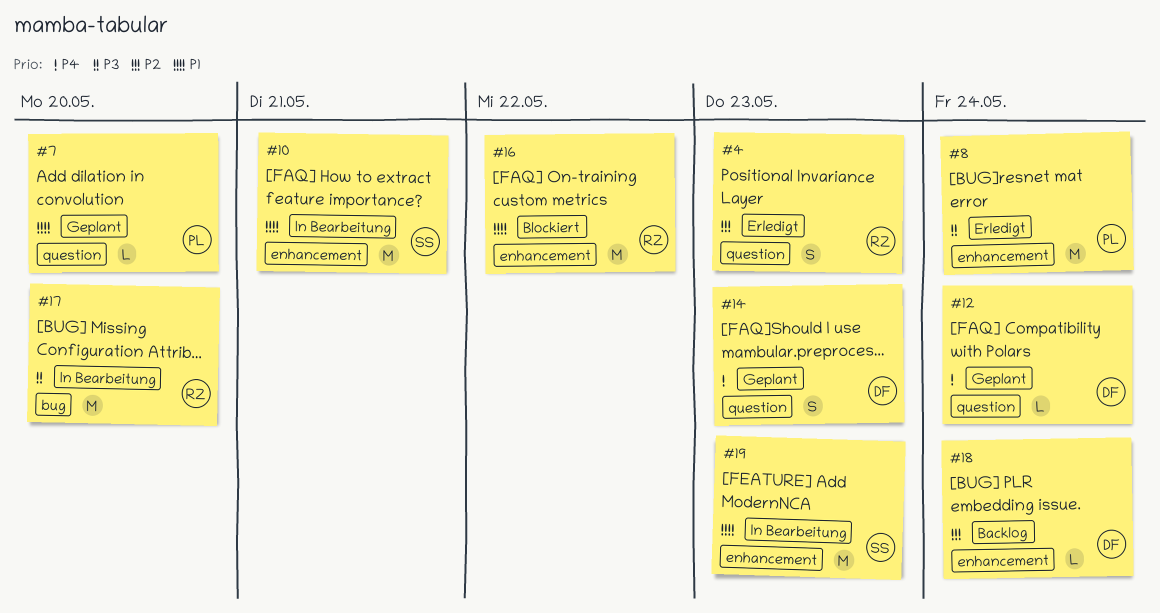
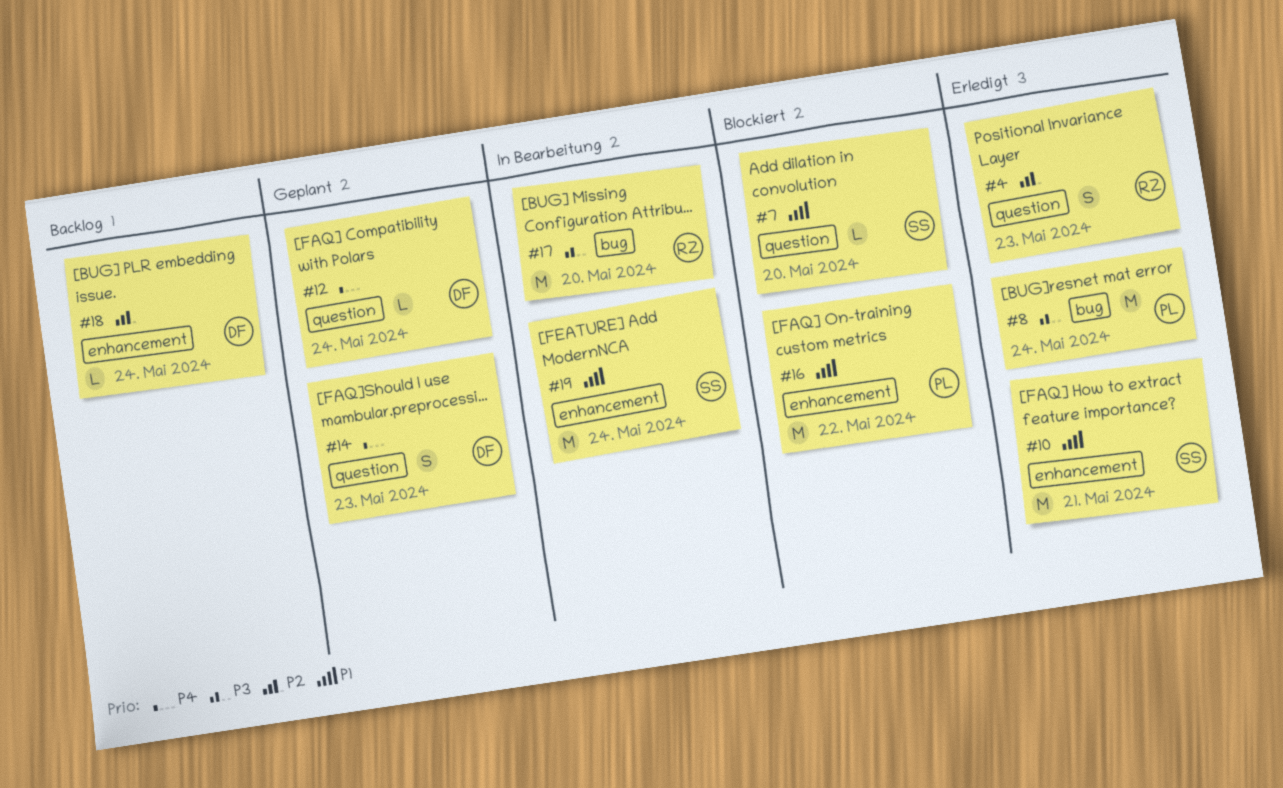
#7, status: Geplant -> Blockiert
#7, owner: PL -> SS
#8, label: enhancement -> bug
#10, status: In Bearbeitung -> Erledigt
#16, owner: RZ -> PL
#19, due: May 23 -> May 24

